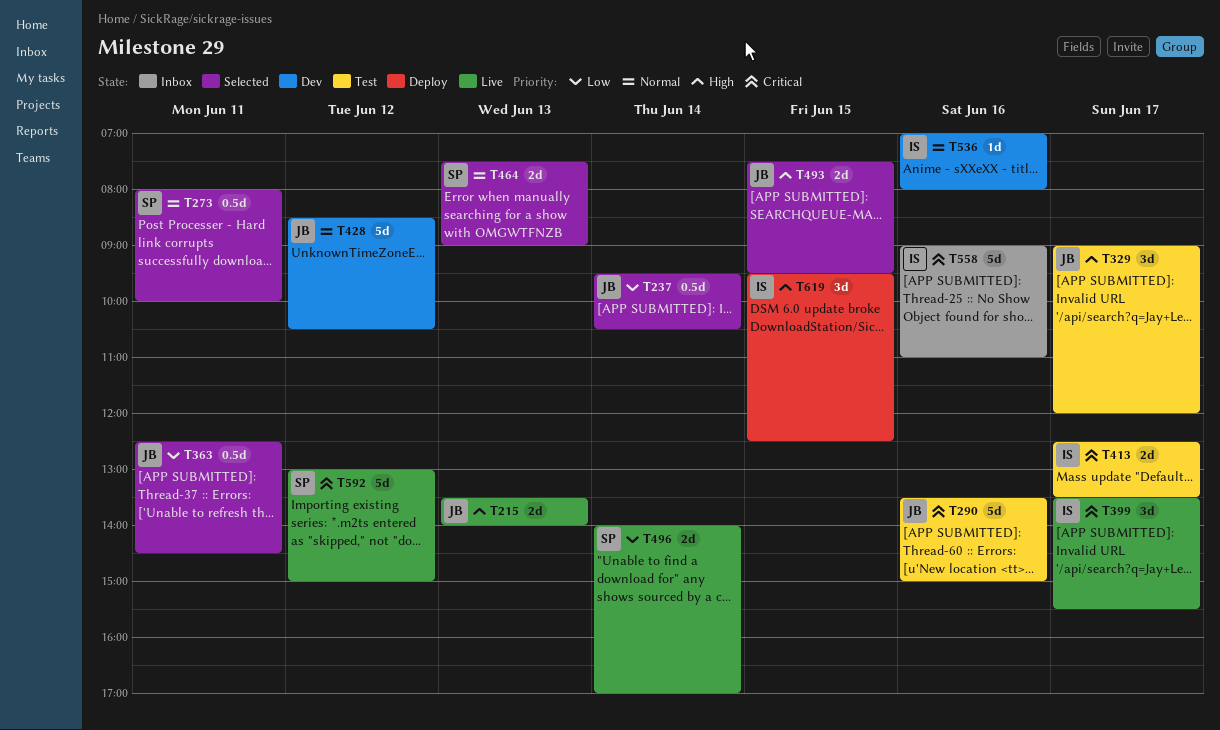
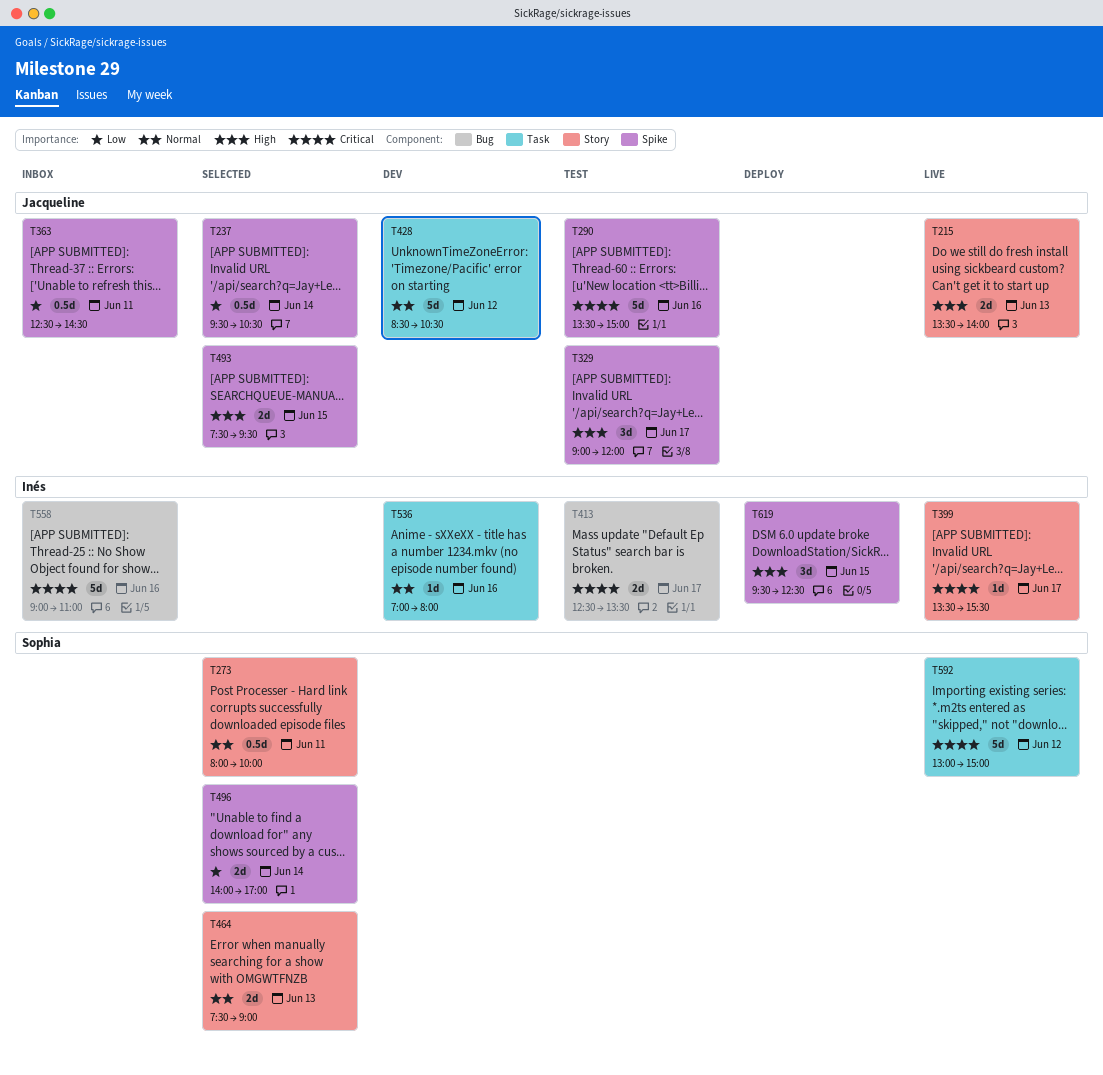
T363, status: Selected -> Inbox
T399, estimate: 3d -> 1d
T496, status: Live -> Selected

